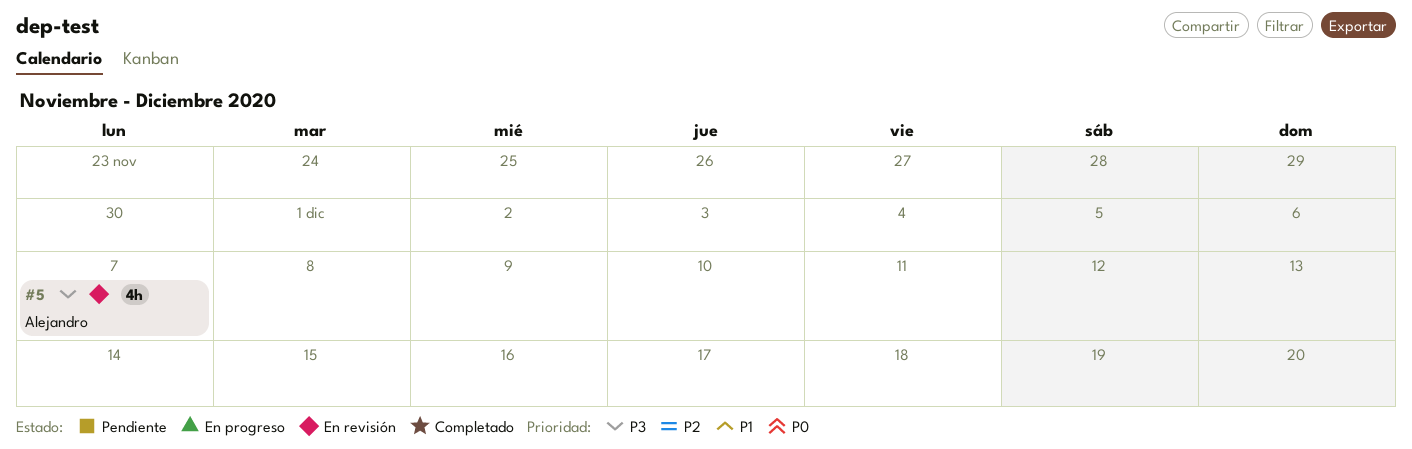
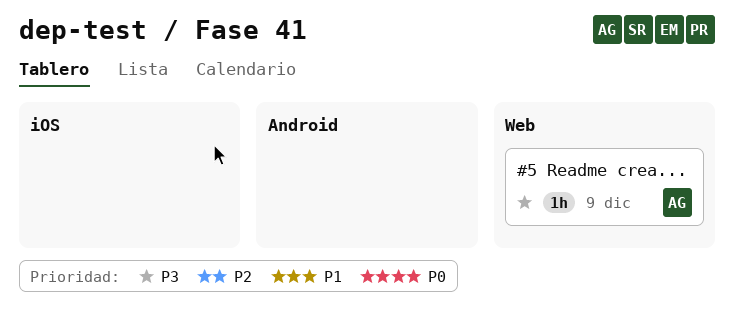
#5, estimate: 4h -> 1h
#5, due: Dec 7 -> Dec 9

